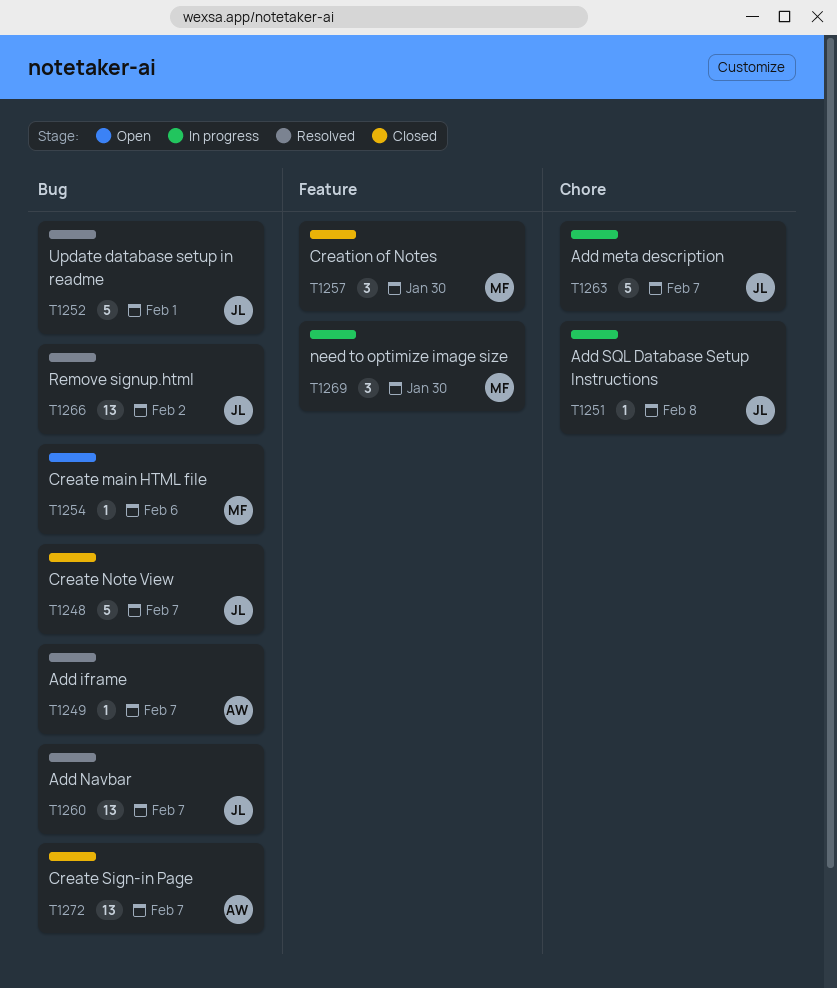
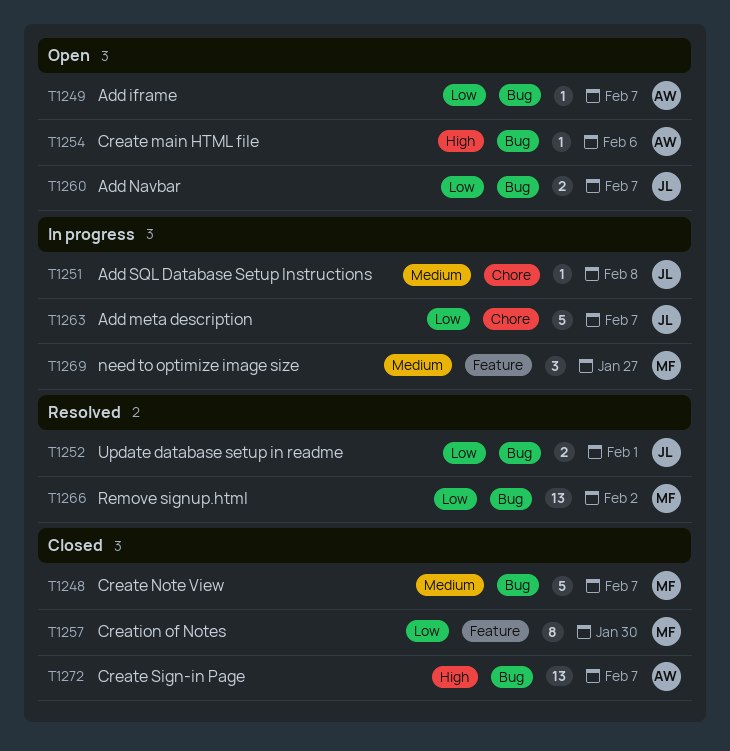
T1248, owner: JL -> MF
T1249, status: Resolved -> Open
T1252, estimate: 5 -> 2
T1254, owner: MF -> AW
T1257, estimate: 3 -> 8
T1260, status: Resolved -> Open
T1260, estimate: 13 -> 2
T1266, owner: JL -> MF
T1269, due: Jan 30 -> Jan 27

